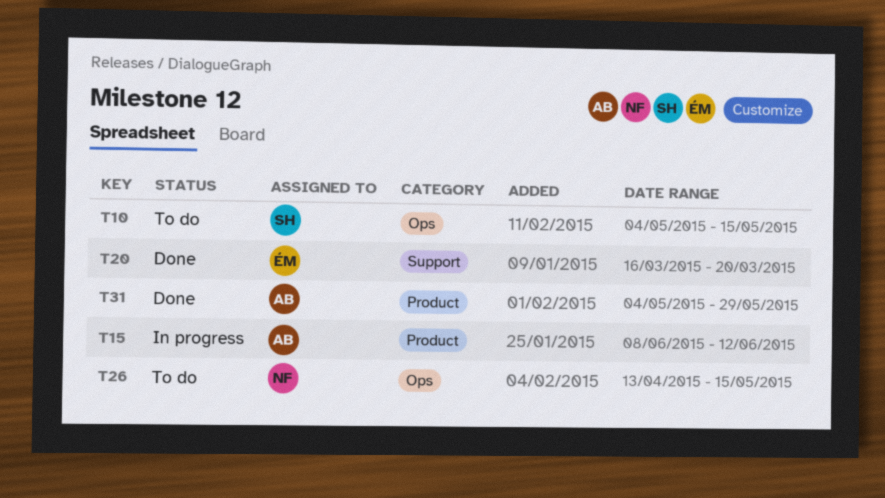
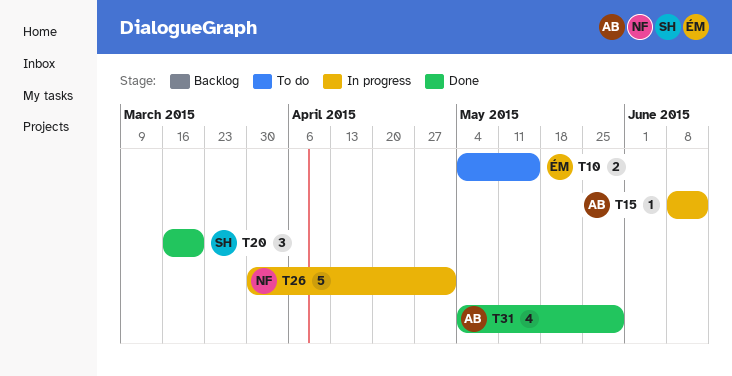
T10, owner: SH -> ÉM
T20, owner: ÉM -> SH
T26, status: To do -> In progress
T26, start: Apr 13 -> Mar 30
T26, due: May 15 -> May 1

